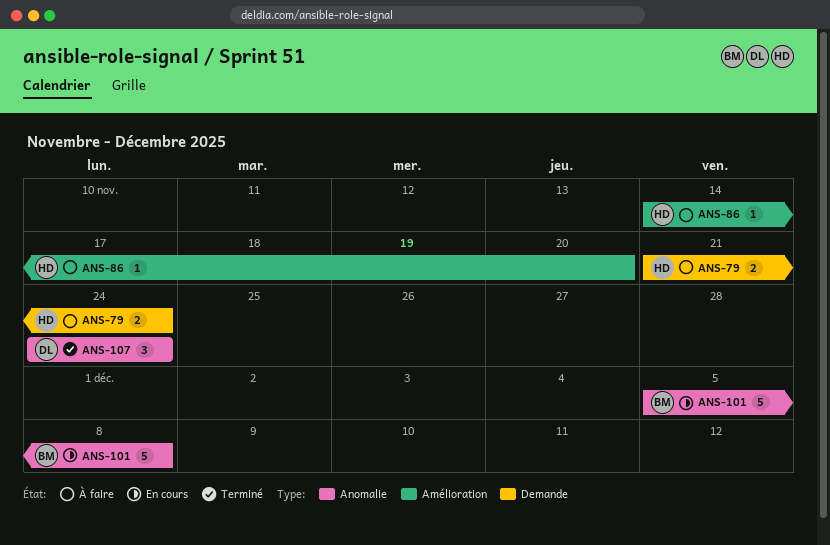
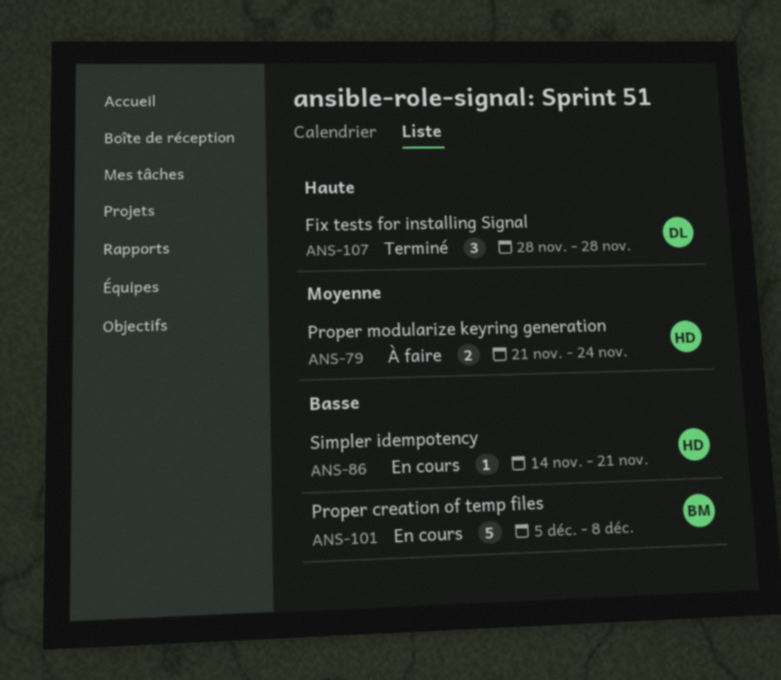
ANS-86, status: À faire -> En cours
ANS-86, due: Nov 20 -> Nov 21
ANS-107, start: Nov 24 -> Nov 28
ANS-107, due: Nov 24 -> Nov 28

